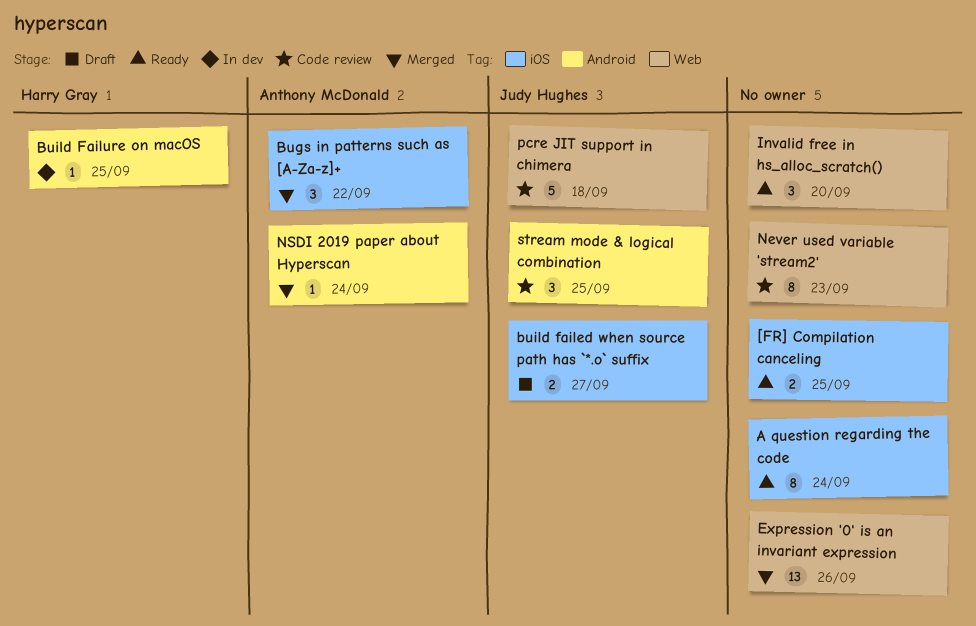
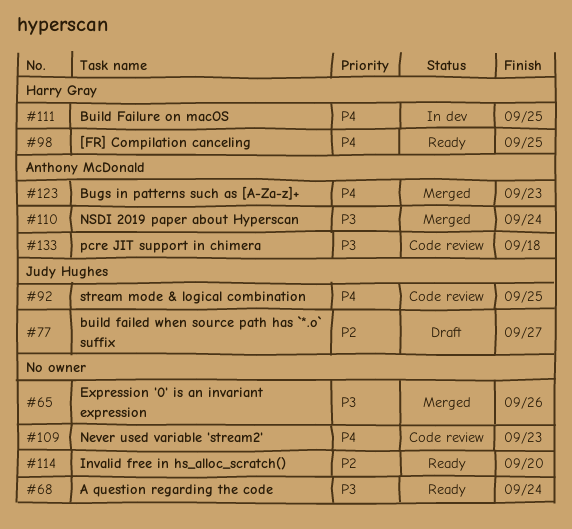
[FR] Compilation canceling, owner: none -> Harry Gray
Bugs in patterns such as [A-Za-z]+, due: Sep 22 -> Sep 23
pcre JIT support in chimera, owner: Judy Hughes -> Anthony McDonald

